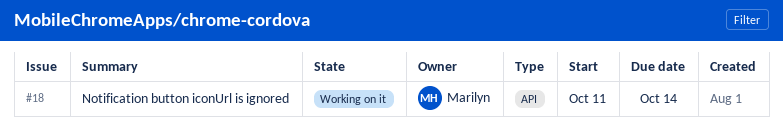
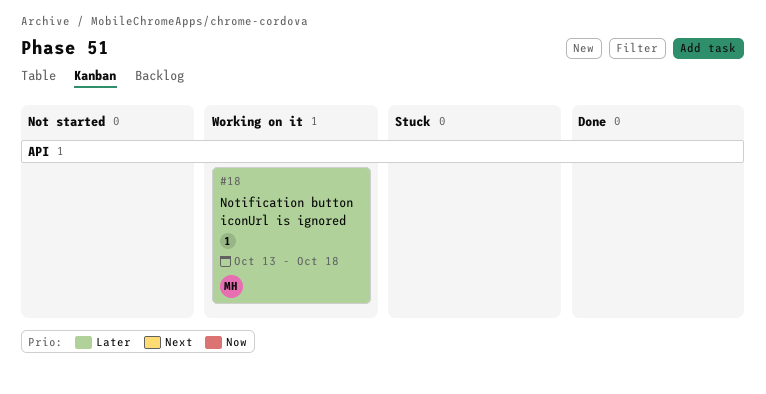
#18, start: Oct 11 -> Oct 13
#18, due: Oct 14 -> Oct 18

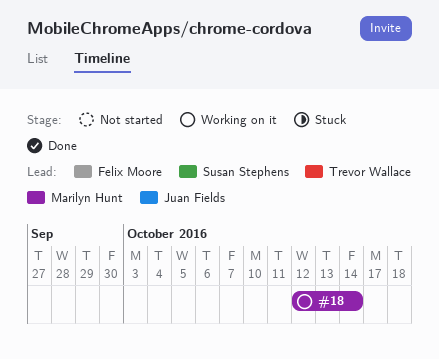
#18, start: Oct 13 -> Oct 12
#18, due: Oct 18 -> Oct 14

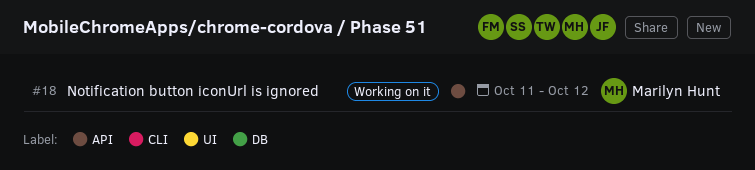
#18, start: Oct 12 -> Oct 11
#18, due: Oct 14 -> Oct 12

